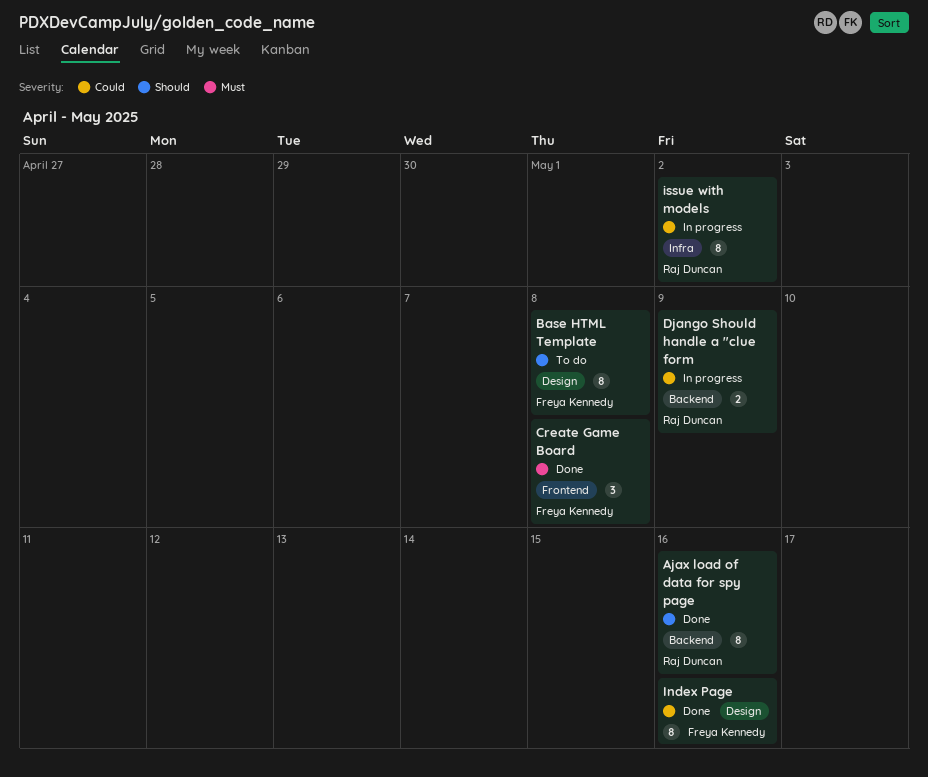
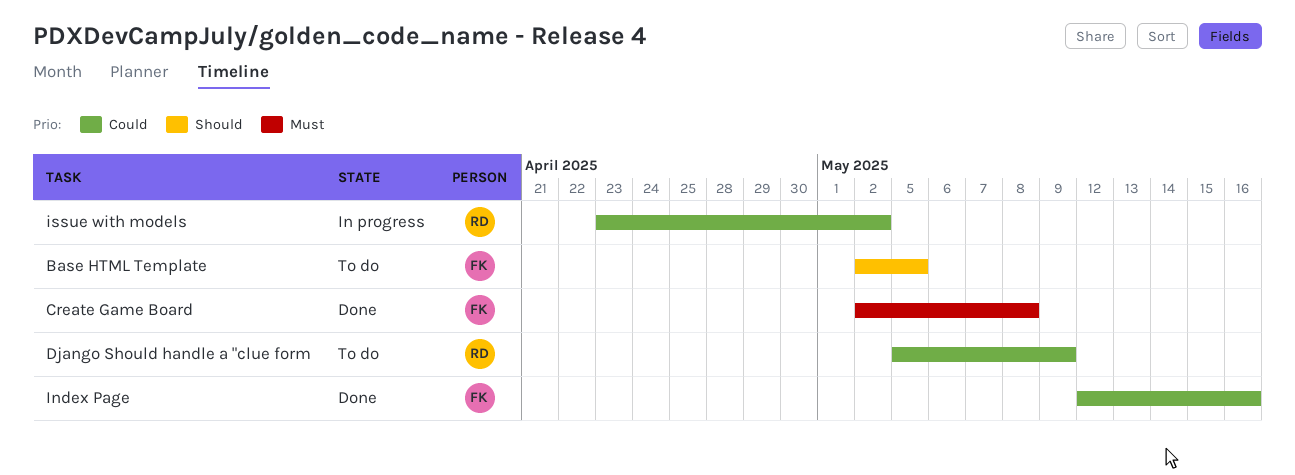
Ajax load of data for spy page: present -> none
Base HTML Template, due: May 8 -> May 5
Django Should handle a "clue form, status: In progress -> To do

